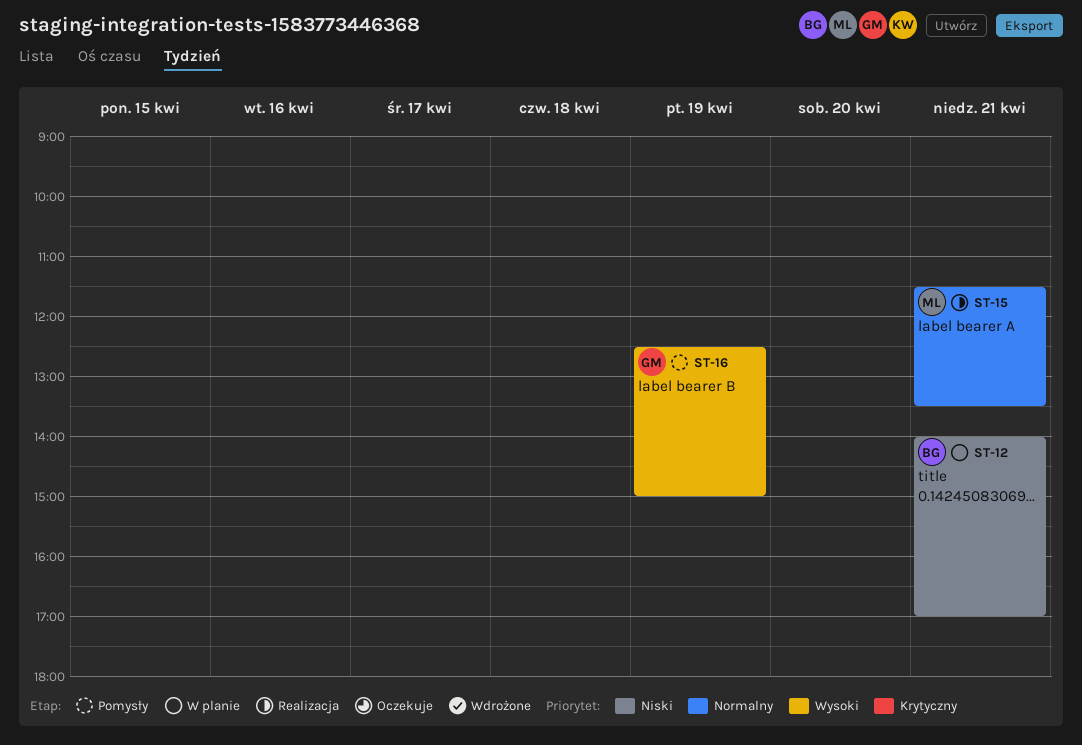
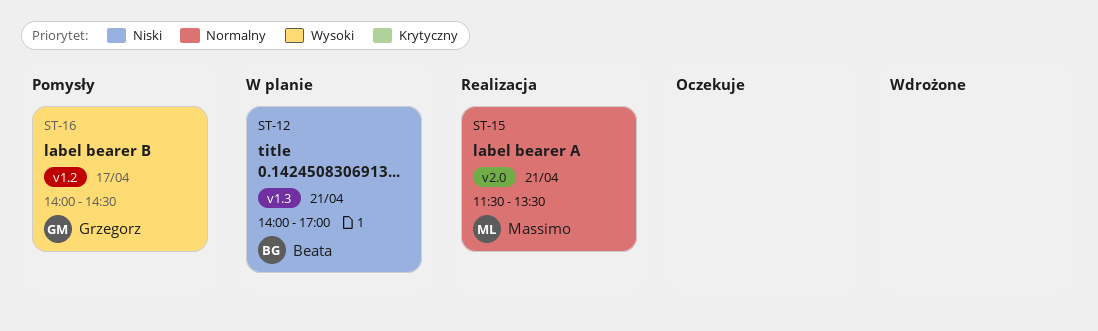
ST-16, day: Apr 19 -> Apr 17
ST-16, begins: 12:30 -> 14:00
ST-16, ends: 15:00 -> 14:30

